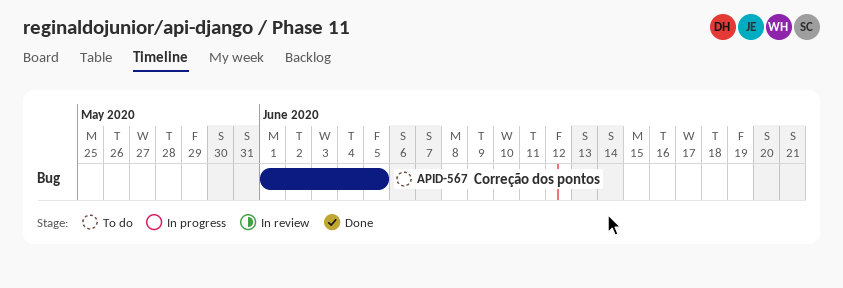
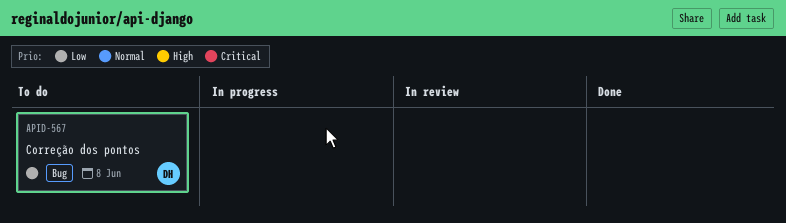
APID-567, due: Jun 5 -> Jun 8

